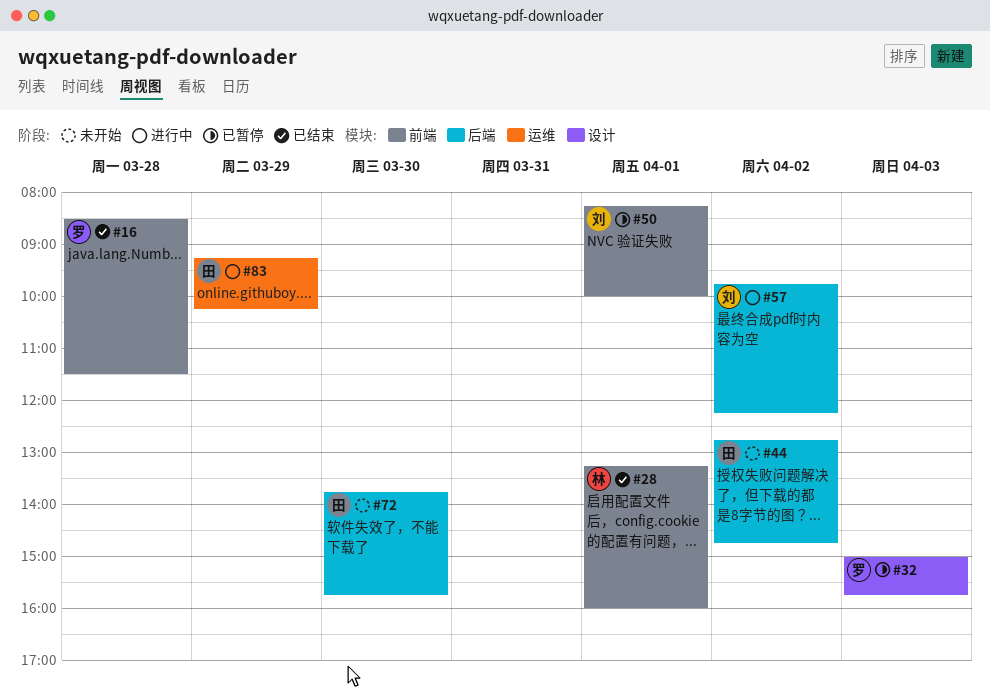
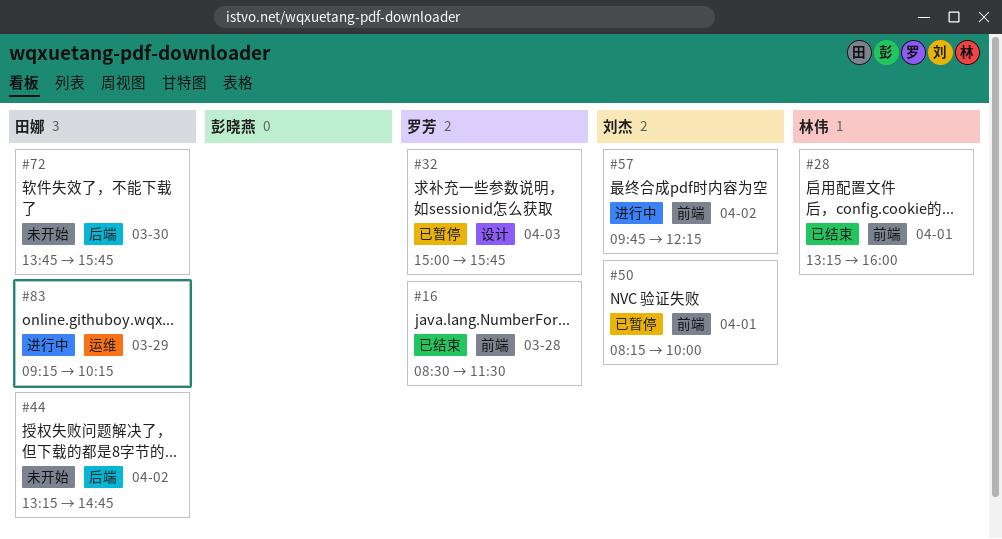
#44, begins: 12:45 -> 13:15
#57, label: 后端 -> 前端

